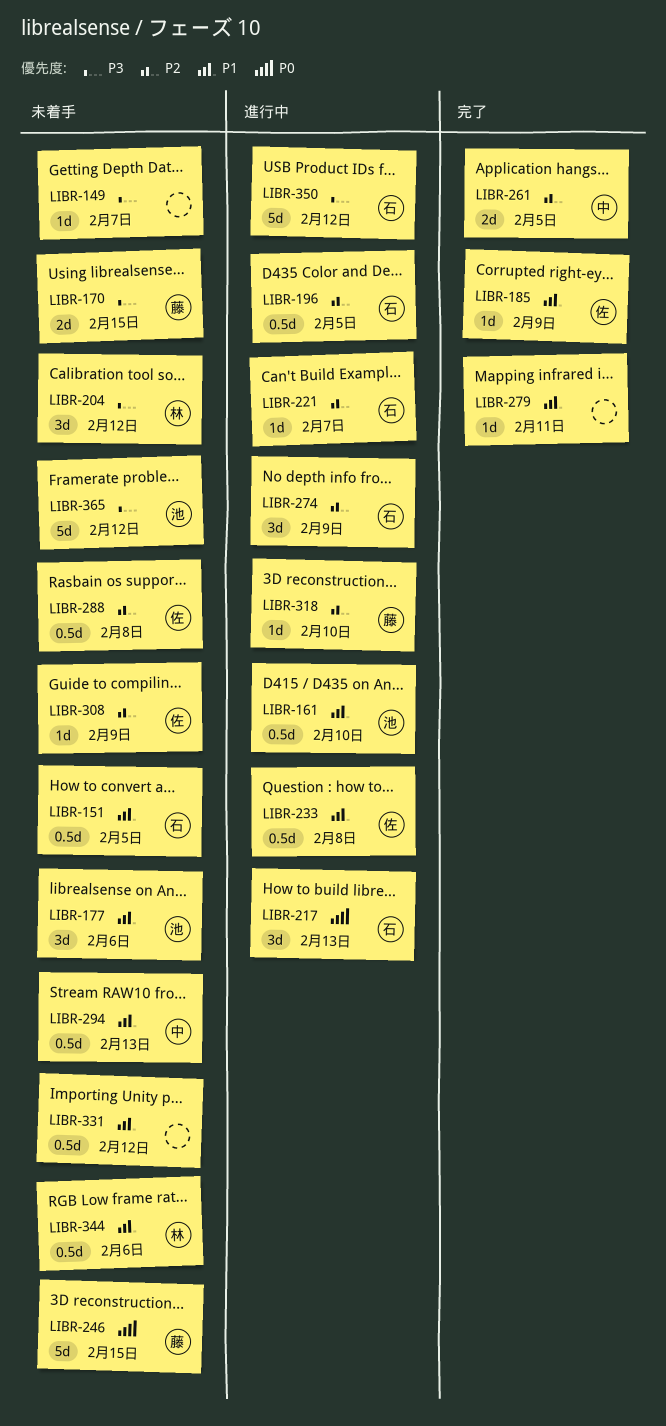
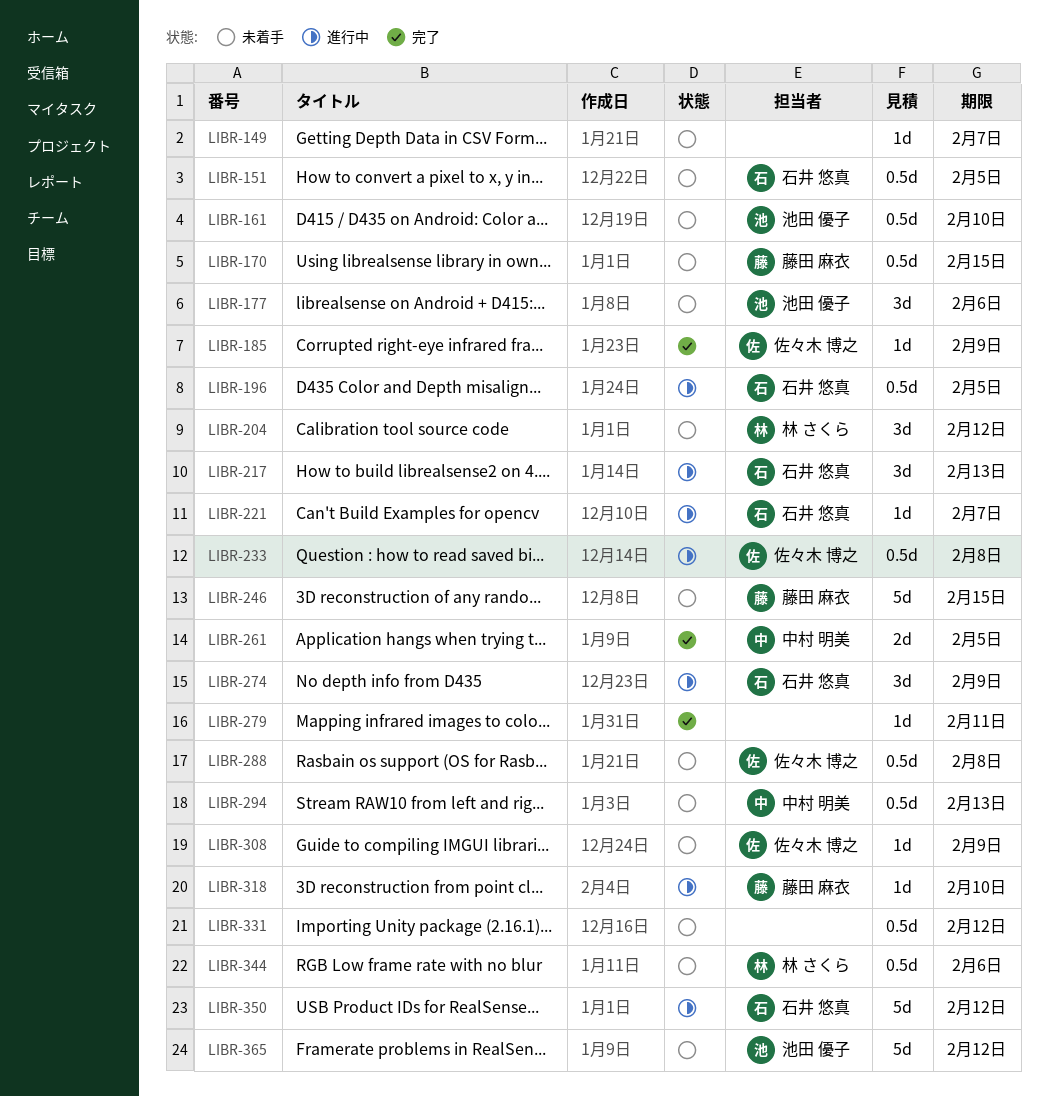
LIBR-161, status: 進行中 -> 未着手
LIBR-170, estimate: 2d -> 0.5d

